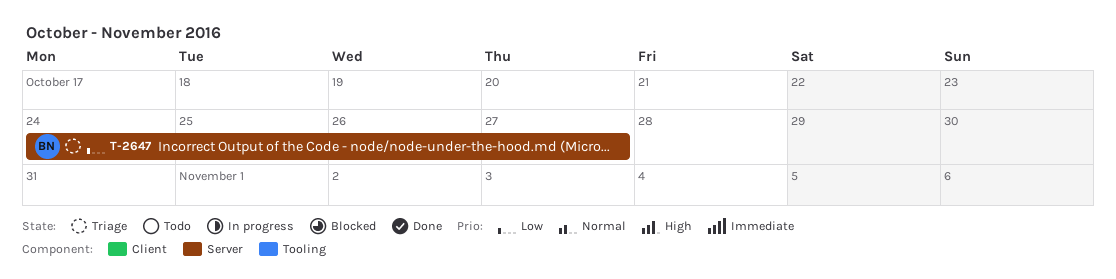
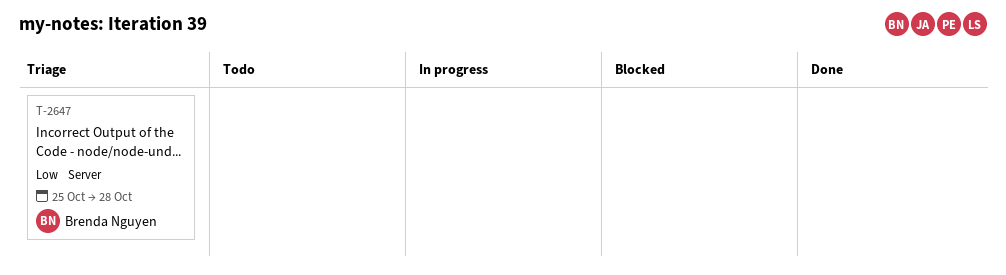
T-2647, start: Oct 24 -> Oct 25
T-2647, due: Oct 27 -> Oct 28

